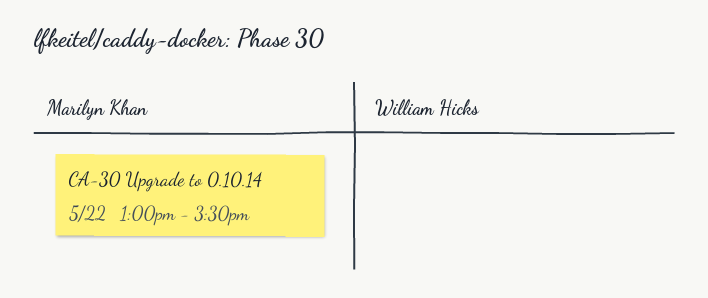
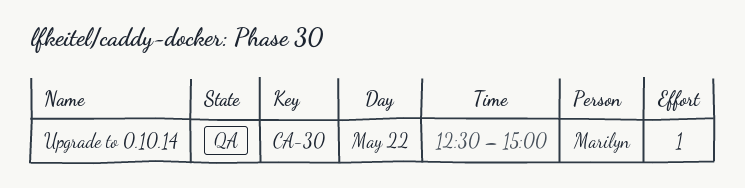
CA-30, begins: 13:00 -> 12:30
CA-30, ends: 15:30 -> 15:00

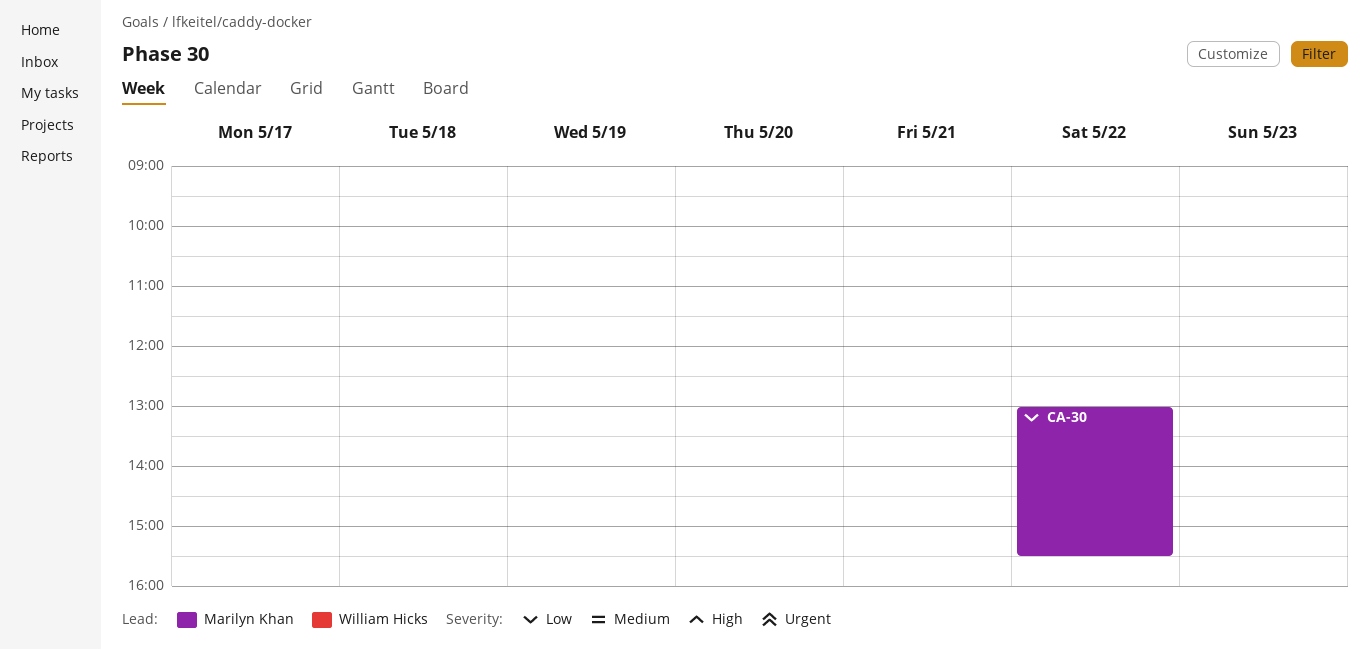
CA-30, begins: 12:30 -> 13:00
CA-30, ends: 15:00 -> 15:30

